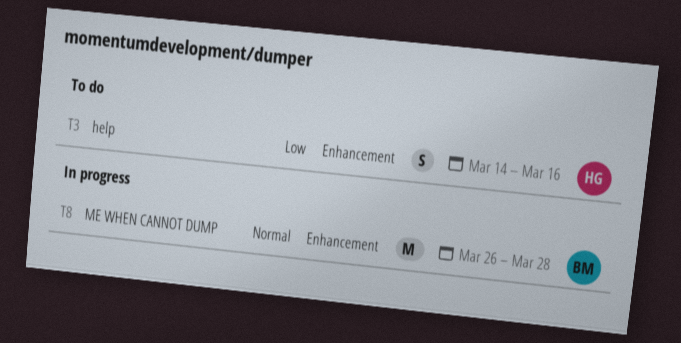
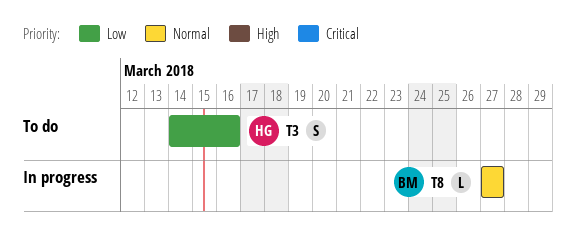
T8, estimate: M -> L
T8, start: Mar 26 -> Mar 27
T8, due: Mar 28 -> Mar 27

